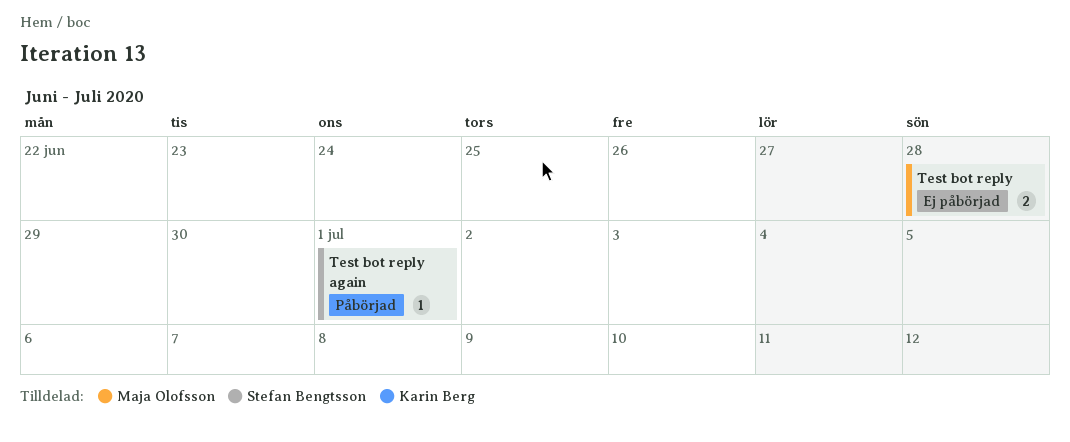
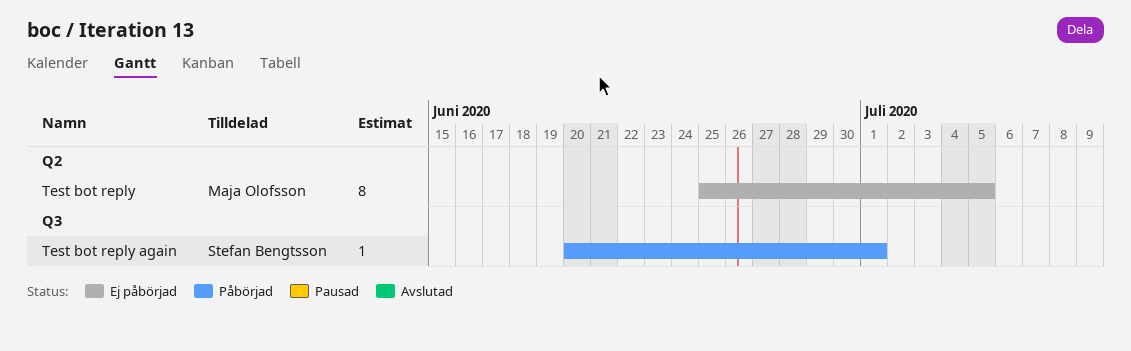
Test bot reply, estimate: 2 -> 8
Test bot reply, due: Jun 28 -> Jul 5

